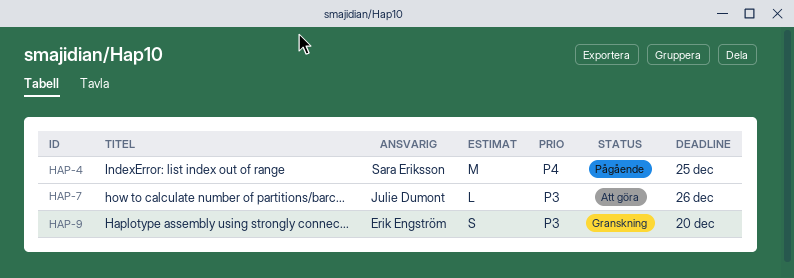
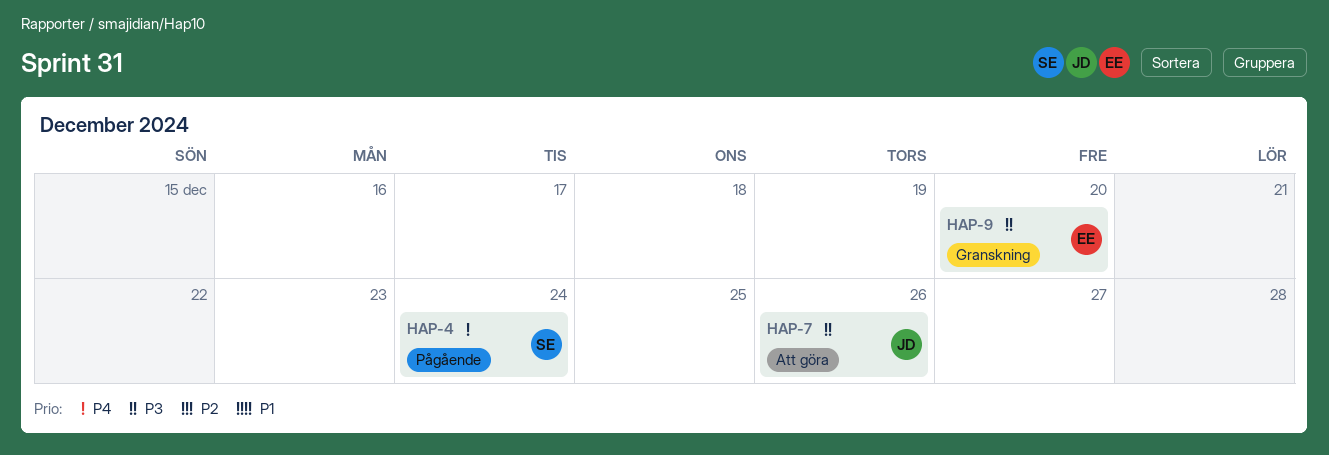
HAP-4, due: Dec 25 -> Dec 24

